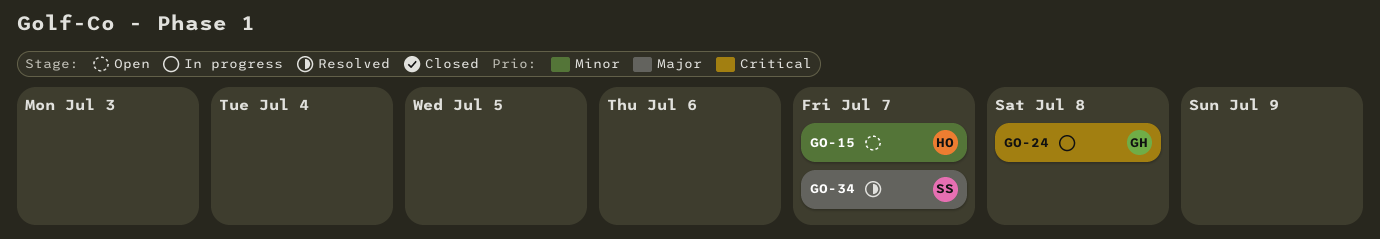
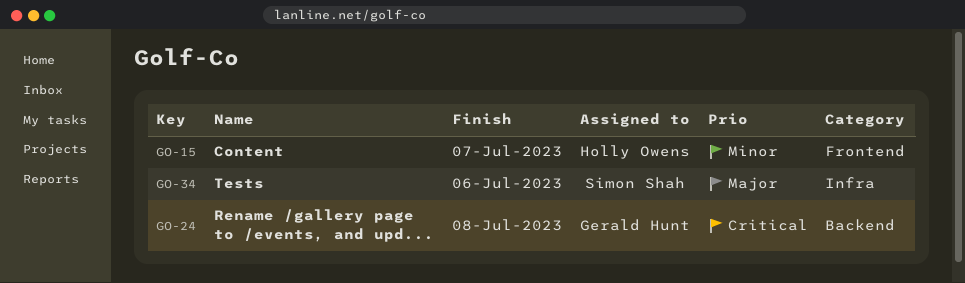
GO-34, due: Jul 7 -> Jul 6

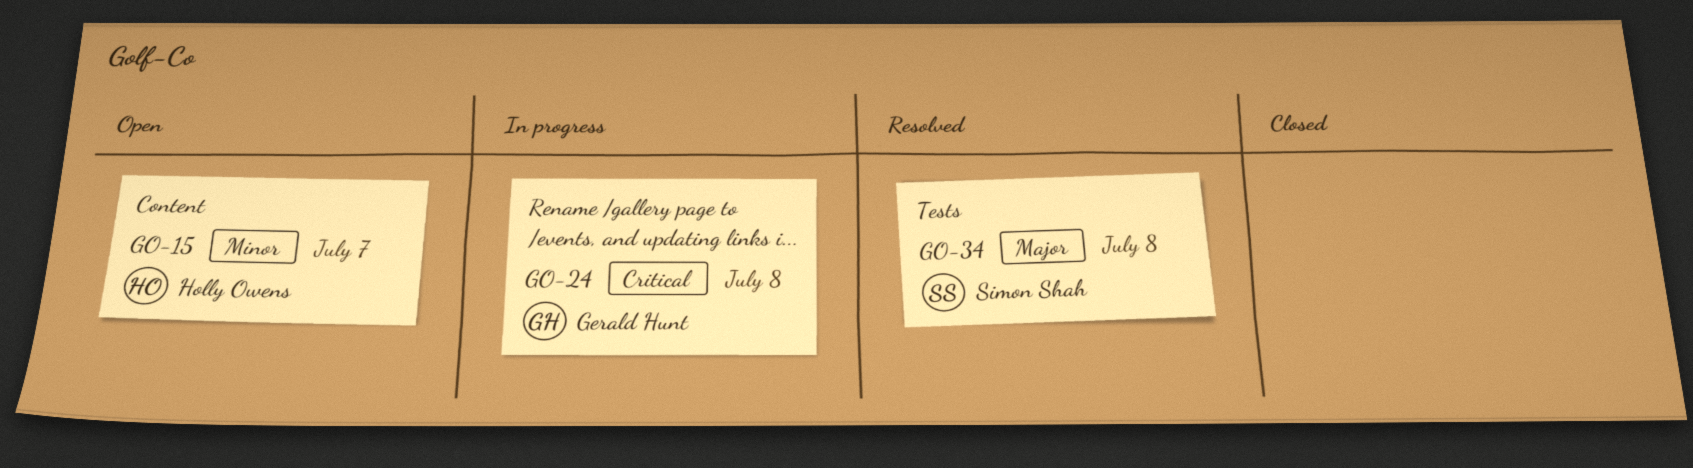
GO-34, due: Jul 6 -> Jul 8

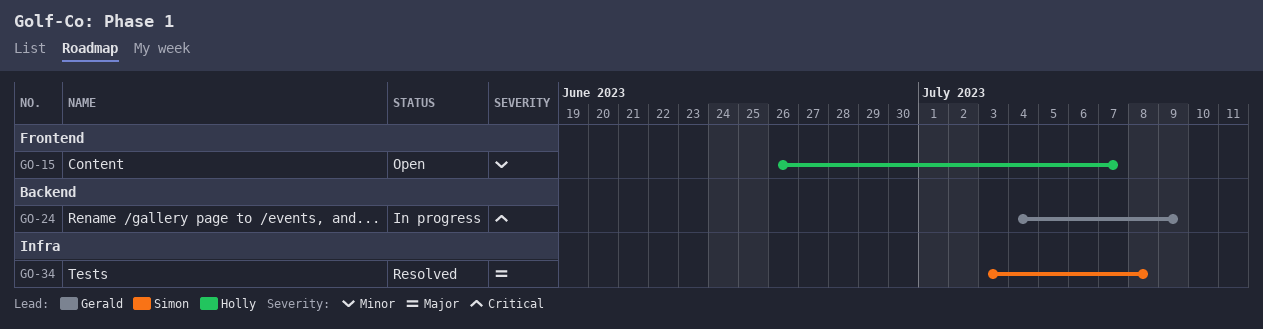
GO-24, due: Jul 8 -> Jul 9

